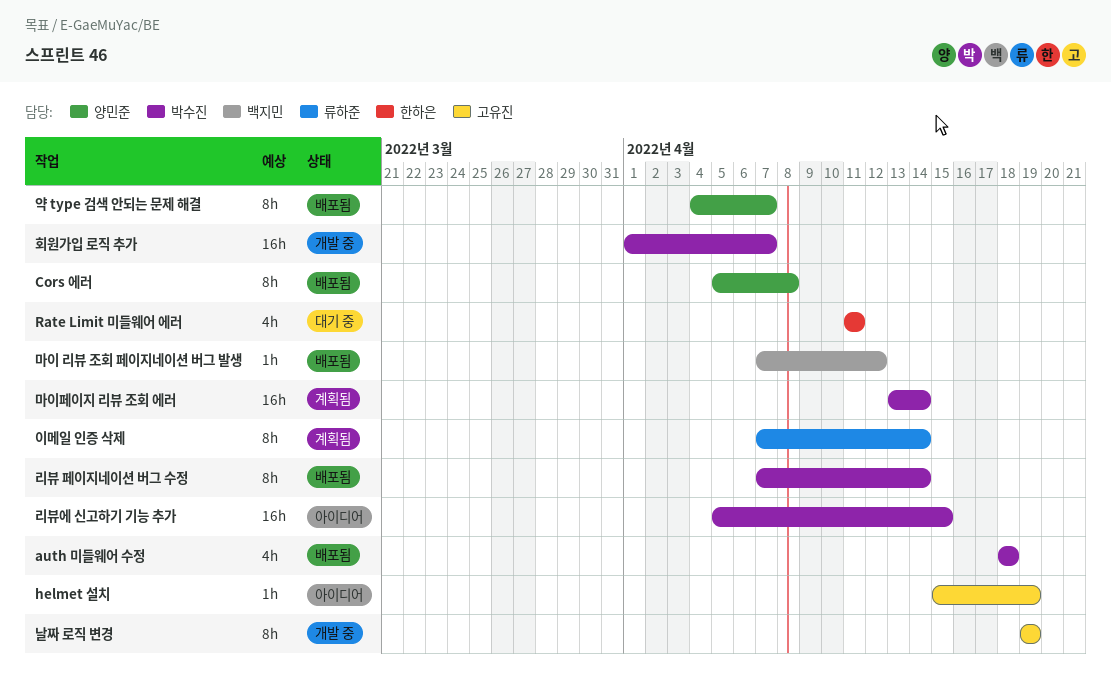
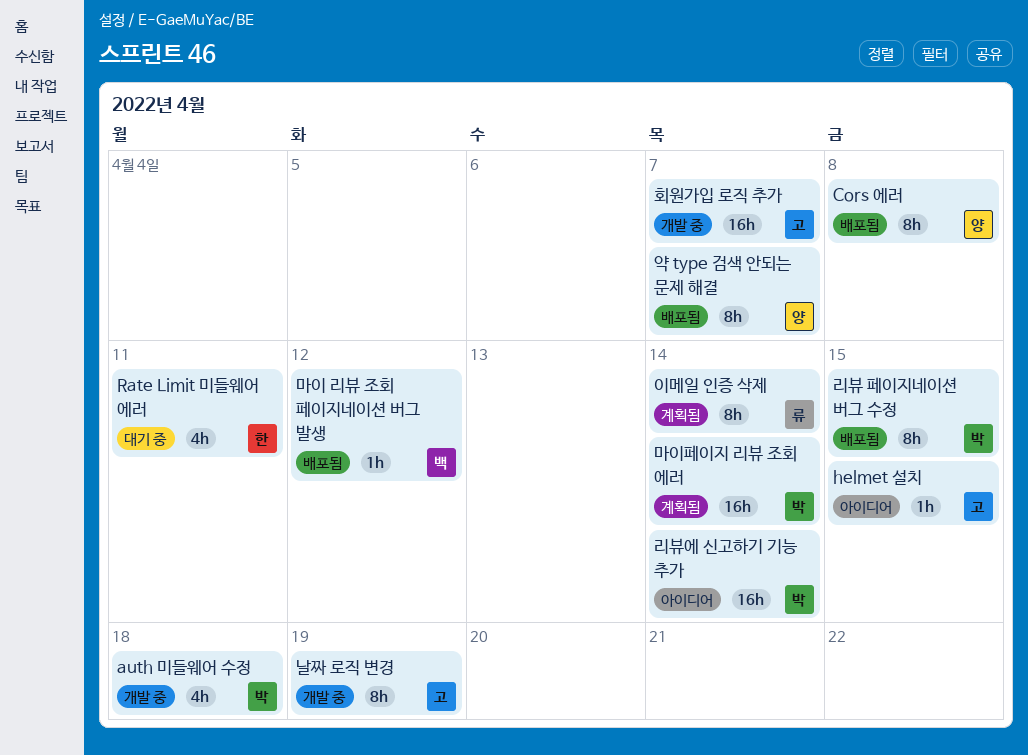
auth 미들웨어 수정, status: 배포됨 -> 개발 중
helmet 설치, due: Apr 19 -> Apr 15
리뷰 페이지네이션 버그 수정, due: Apr 14 -> Apr 15
리뷰에 신고하기 기능 추가, due: Apr 15 -> Apr 14
회원가입 로직 추가, owner: 박수진 -> 고유진

